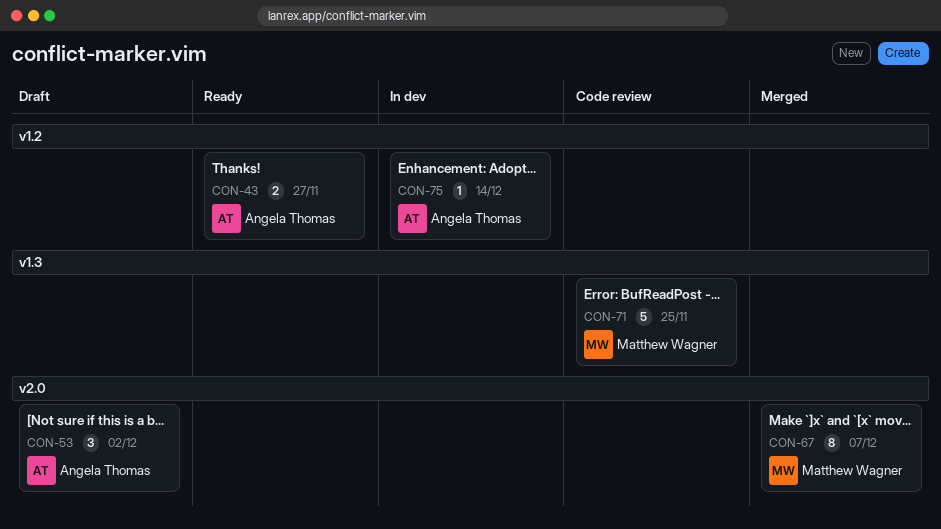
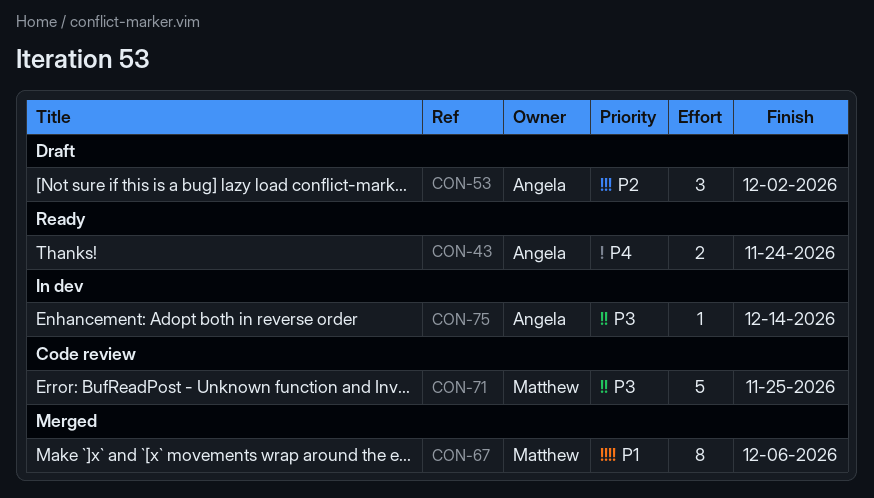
CON-43, due: Nov 27 -> Nov 24
CON-67, due: Dec 7 -> Dec 6

